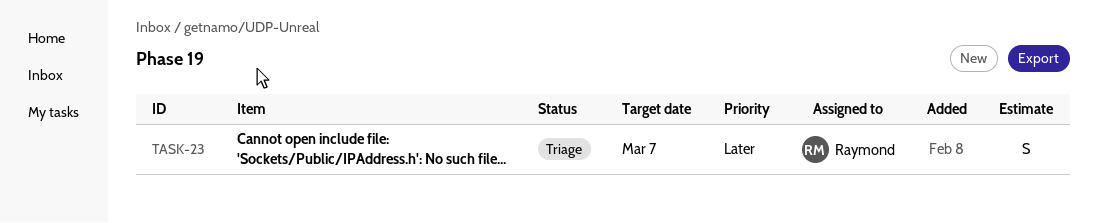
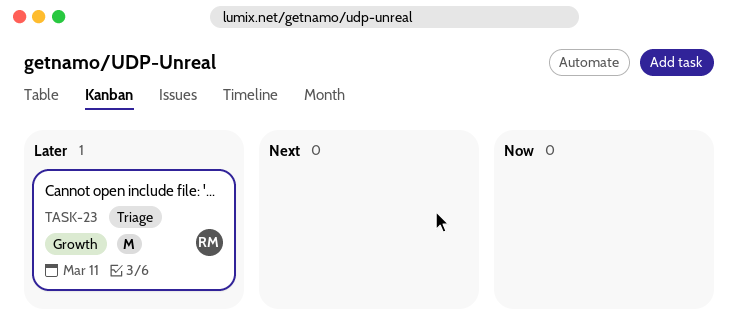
TASK-23, estimate: S -> M
TASK-23, due: Mar 7 -> Mar 11

